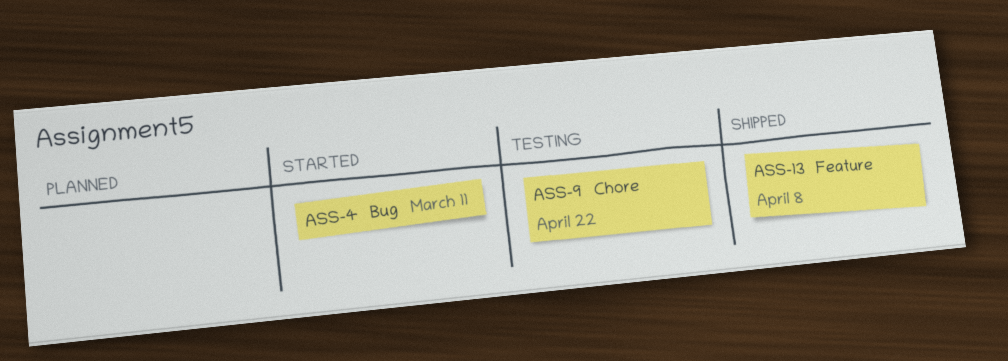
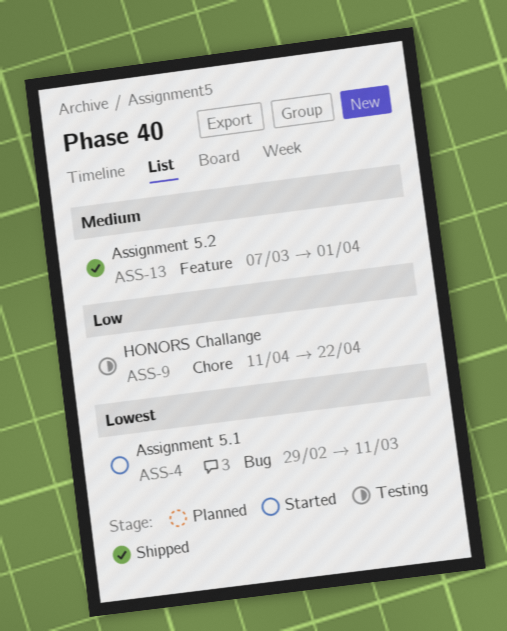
ASS-13, due: Apr 8 -> Apr 1

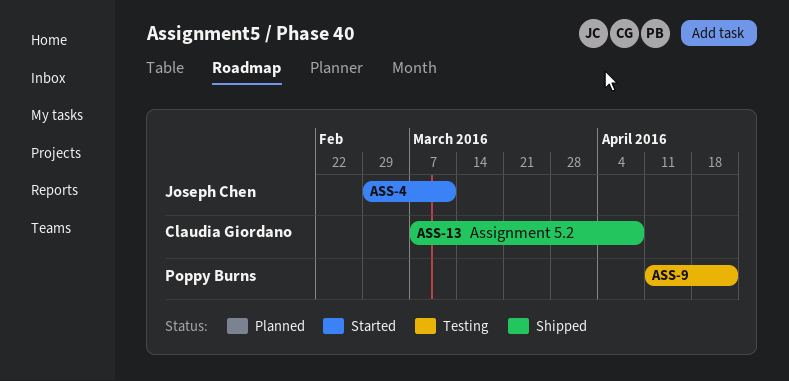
ASS-13, due: Apr 1 -> Apr 8

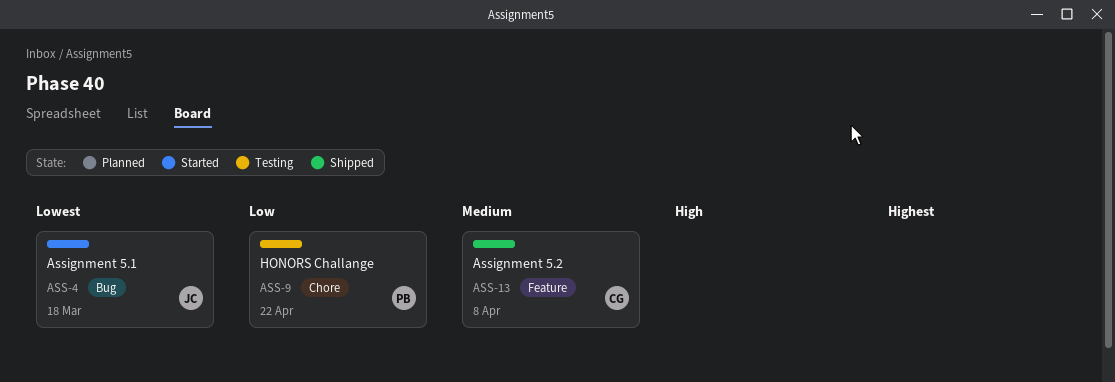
ASS-4, due: Mar 11 -> Mar 18

